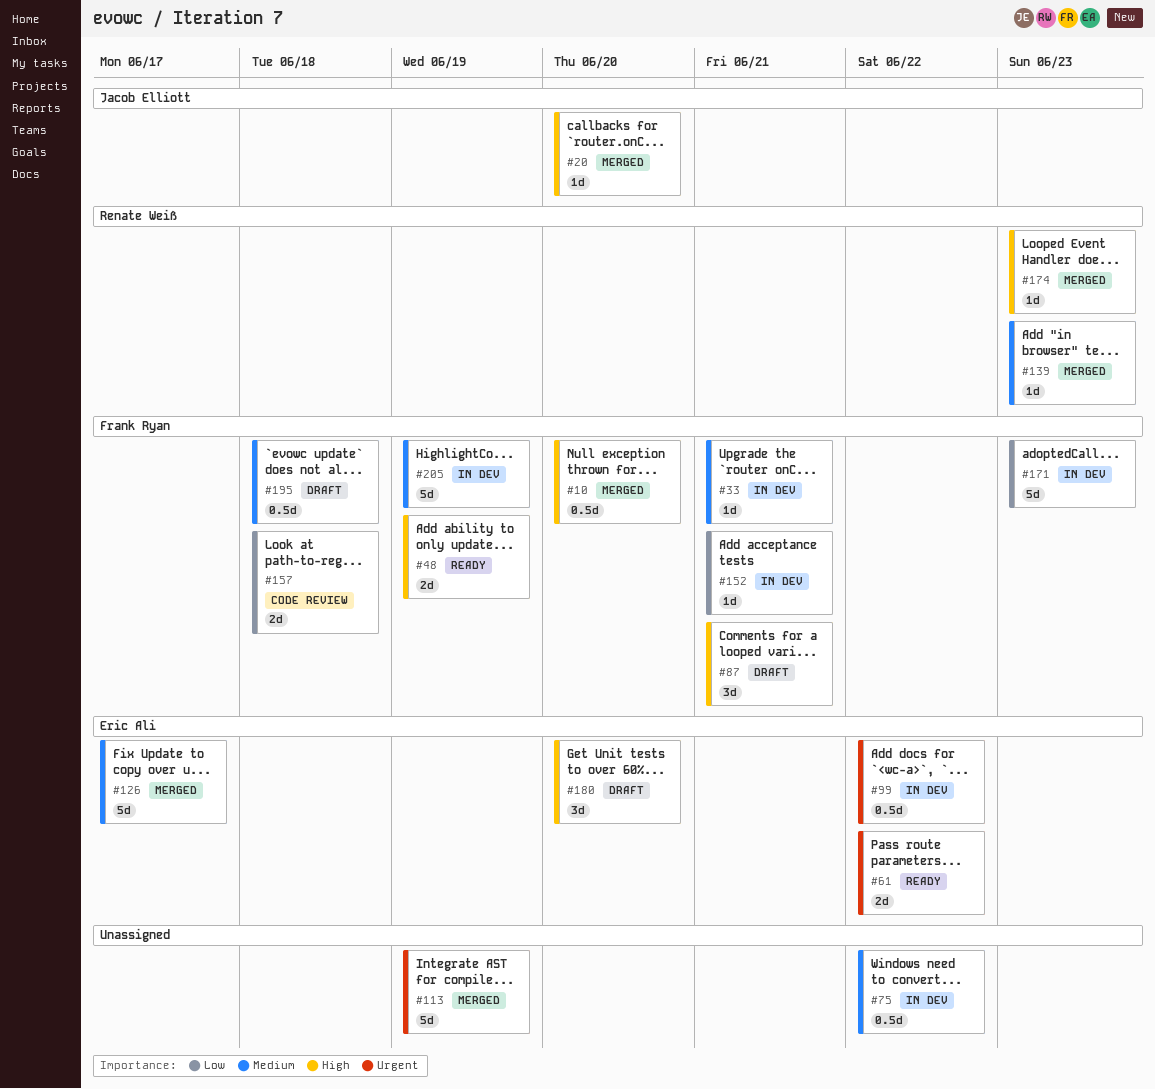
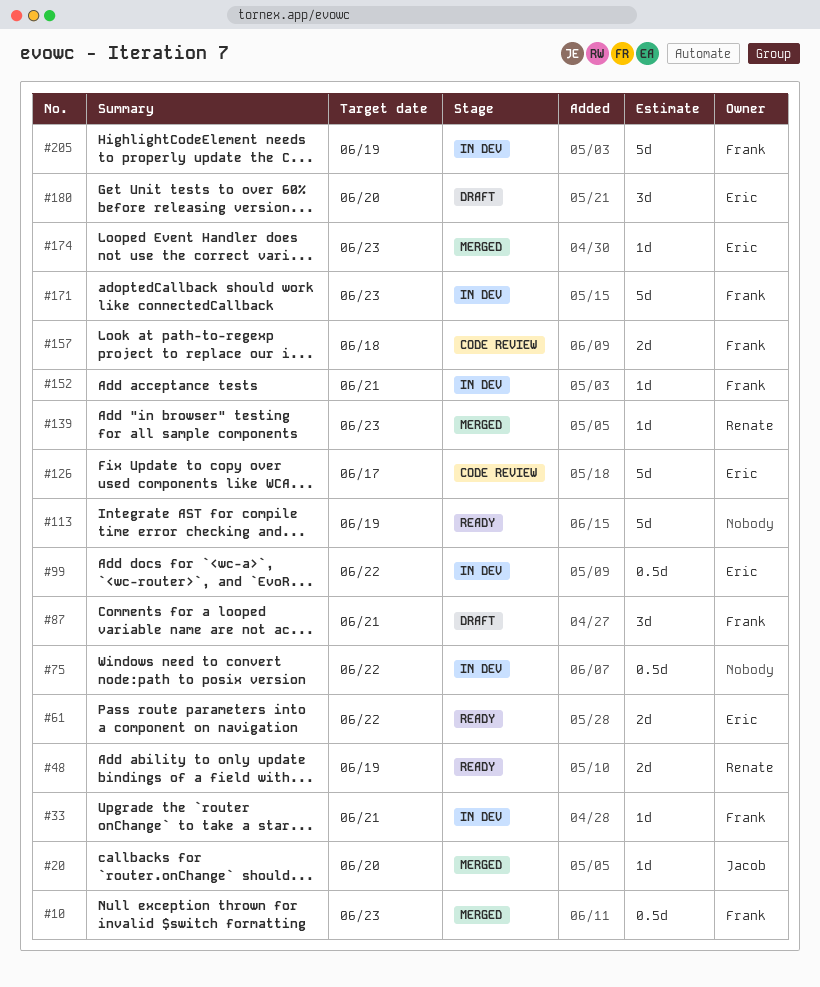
#10, due: Jun 20 -> Jun 23
#48, owner: Frank Ryan -> Renate Weiß
#113, status: Merged -> Ready
#126, status: Merged -> Code review
#174, owner: Renate Weiß -> Eric Ali
#195: present -> none

